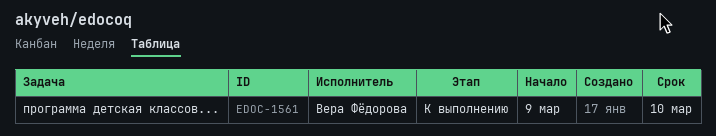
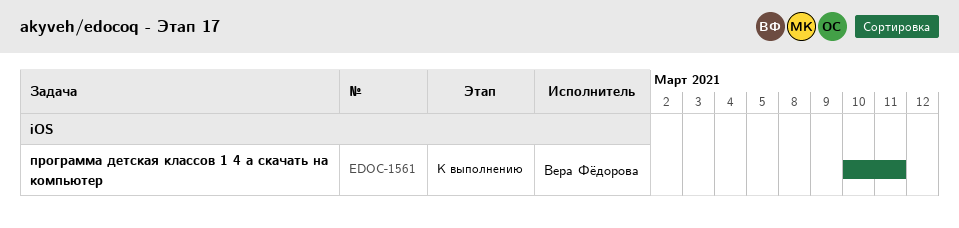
EDOC-1561, start: Mar 9 -> Mar 10
EDOC-1561, due: Mar 10 -> Mar 11

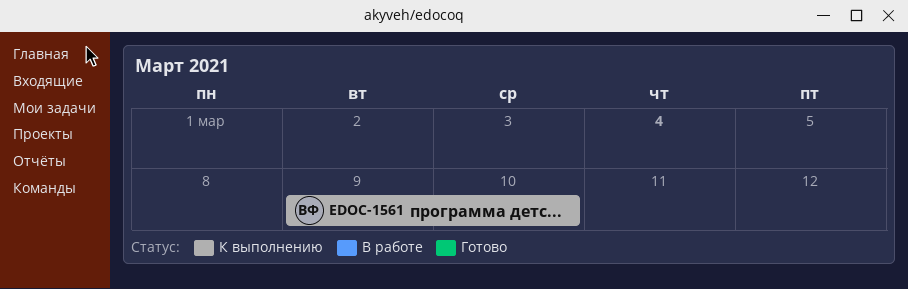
EDOC-1561, start: Mar 10 -> Mar 9
EDOC-1561, due: Mar 11 -> Mar 10

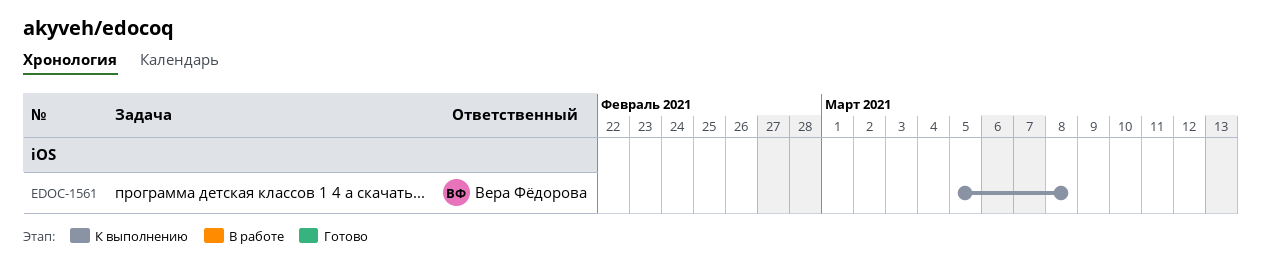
EDOC-1561, start: Mar 9 -> Mar 5
EDOC-1561, due: Mar 10 -> Mar 8

